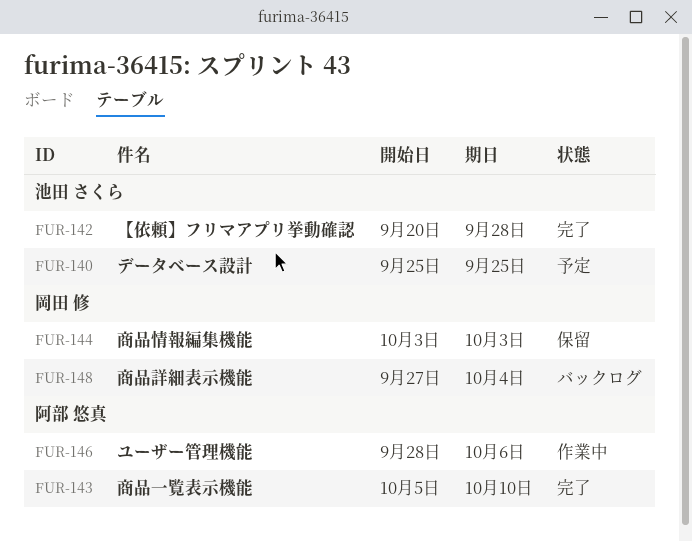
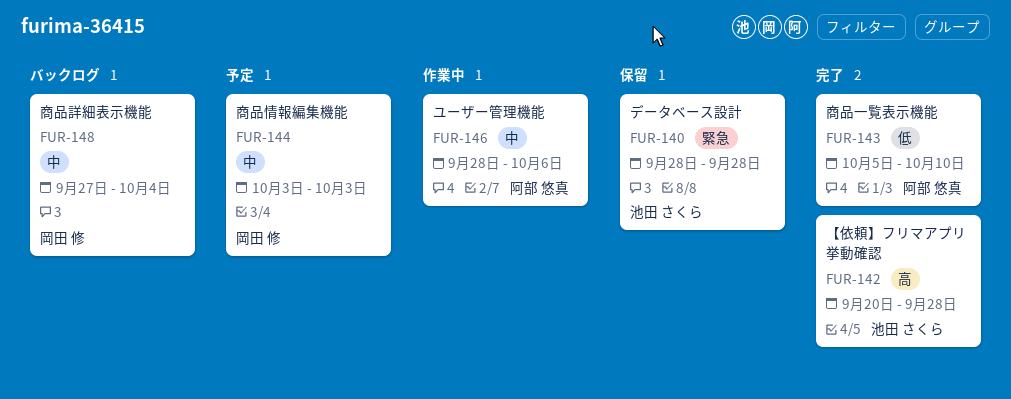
FUR-140, status: 予定 -> 保留
FUR-140, start: Sep 25 -> Sep 28
FUR-140, due: Sep 25 -> Sep 28
FUR-144, status: 保留 -> 予定

